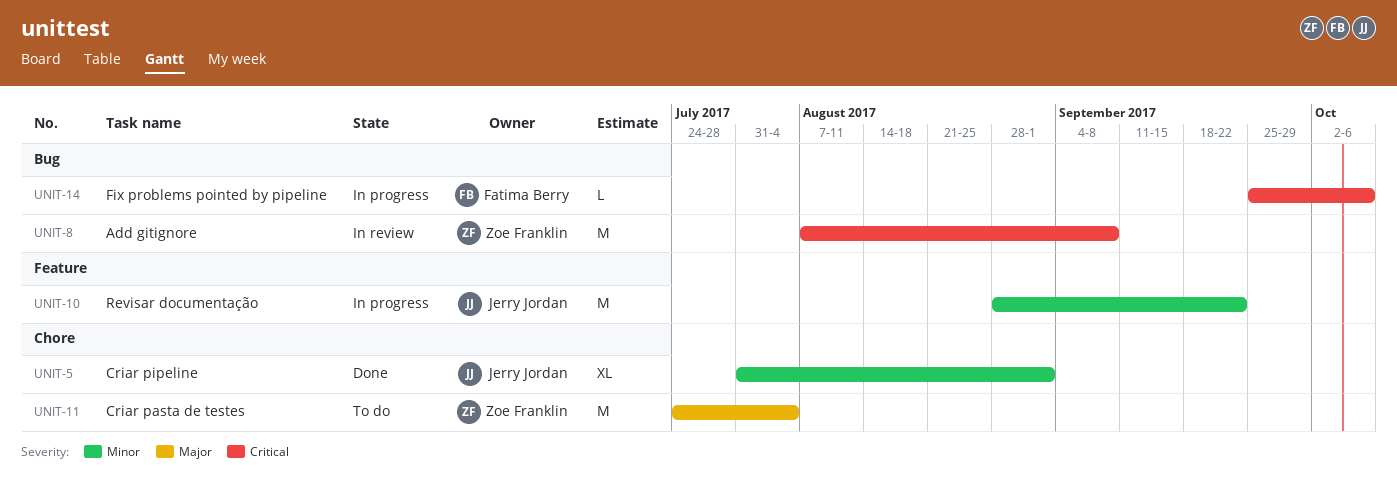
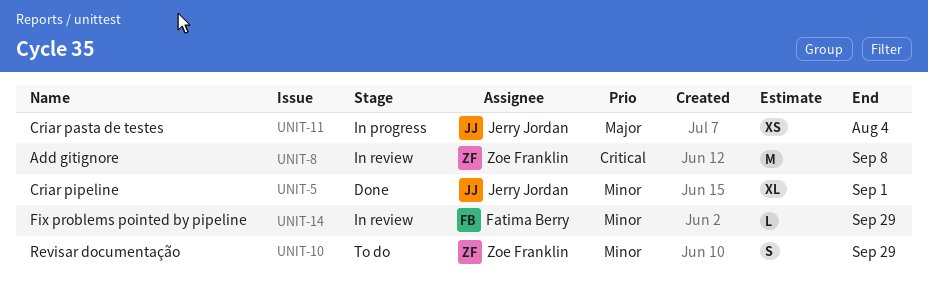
UNIT-10, status: In progress -> To do
UNIT-10, owner: Jerry Jordan -> Zoe Franklin
UNIT-10, estimate: M -> S
UNIT-10, due: Sep 22 -> Sep 29
UNIT-11, status: To do -> In progress
UNIT-11, owner: Zoe Franklin -> Jerry Jordan
UNIT-11, estimate: M -> XS
UNIT-14, status: In progress -> In review
UNIT-14, priority: Critical -> Minor
UNIT-14, due: Oct 6 -> Sep 29

